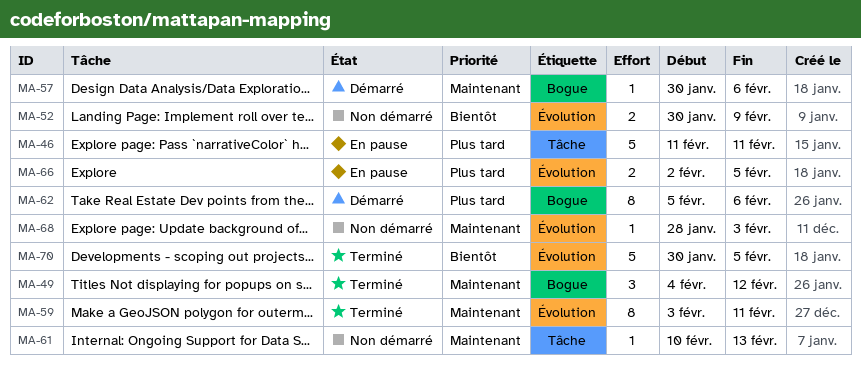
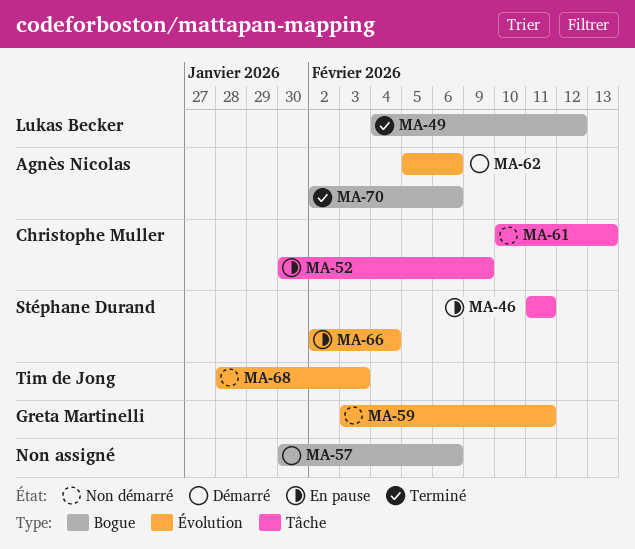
MA-52, status: Non démarré -> En pause
MA-52, label: Évolution -> Tâche
MA-59, status: Terminé -> Non démarré
MA-62, label: Bogue -> Évolution
MA-66, due: Feb 5 -> Feb 4
MA-70, label: Évolution -> Bogue
MA-70, start: Jan 30 -> Feb 2
MA-70, due: Feb 5 -> Feb 6

